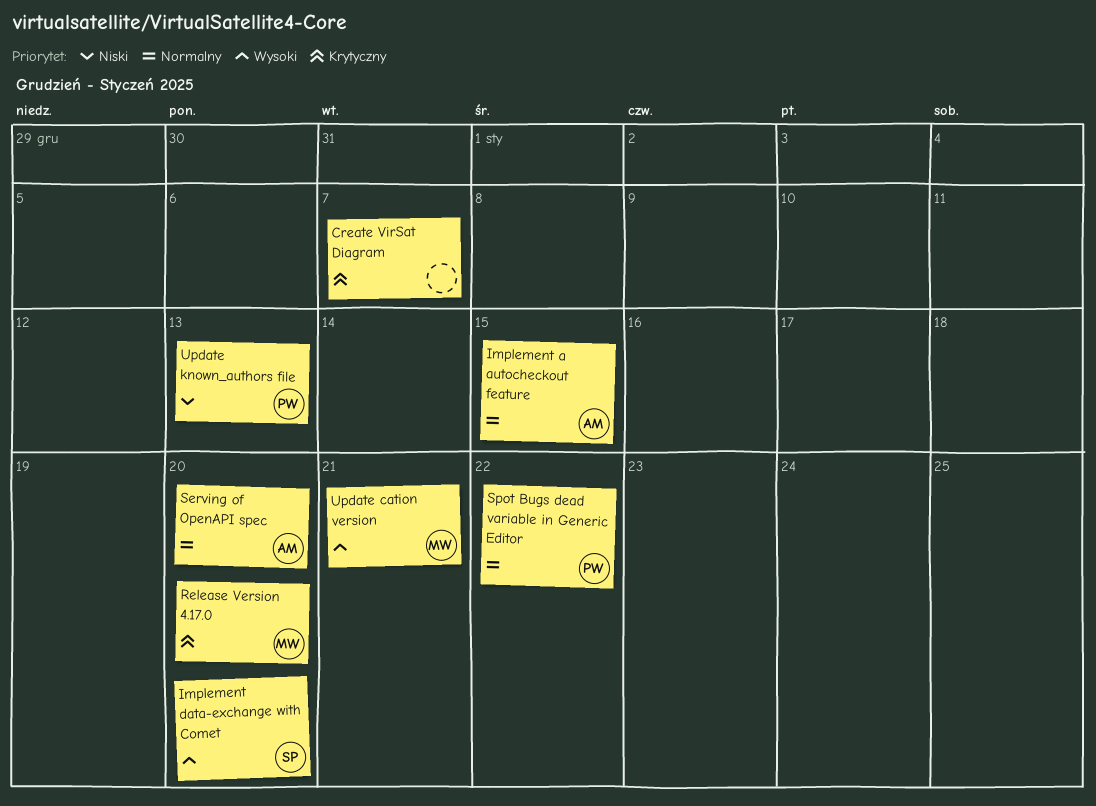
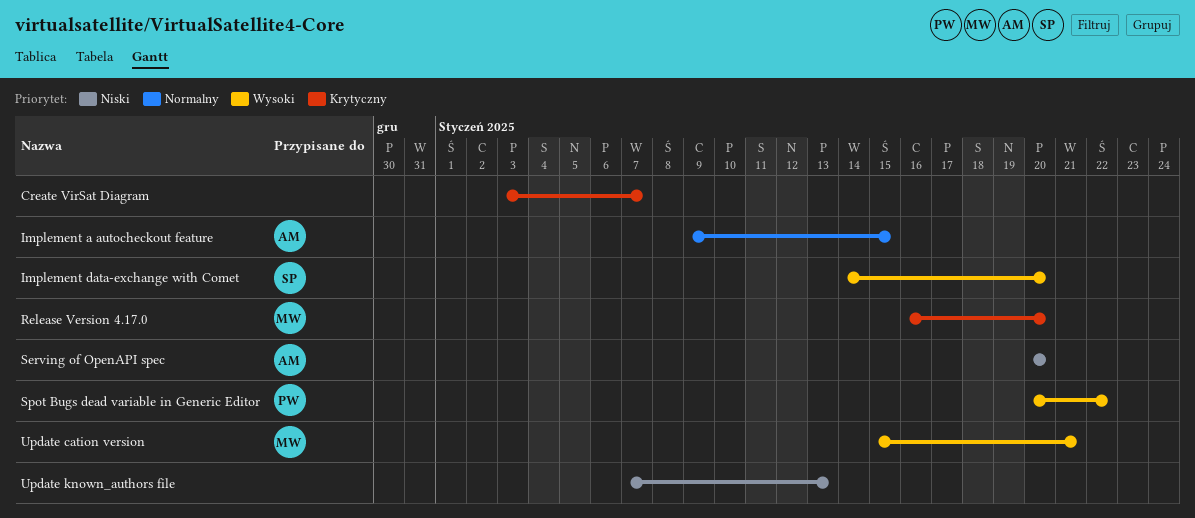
Serving of OpenAPI spec, priority: Normalny -> Niski
Spot Bugs dead variable in Generic Editor, priority: Normalny -> Wysoki
Update known_authors file, owner: PW -> none

